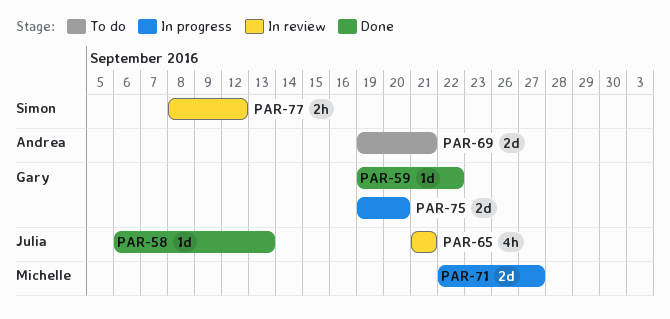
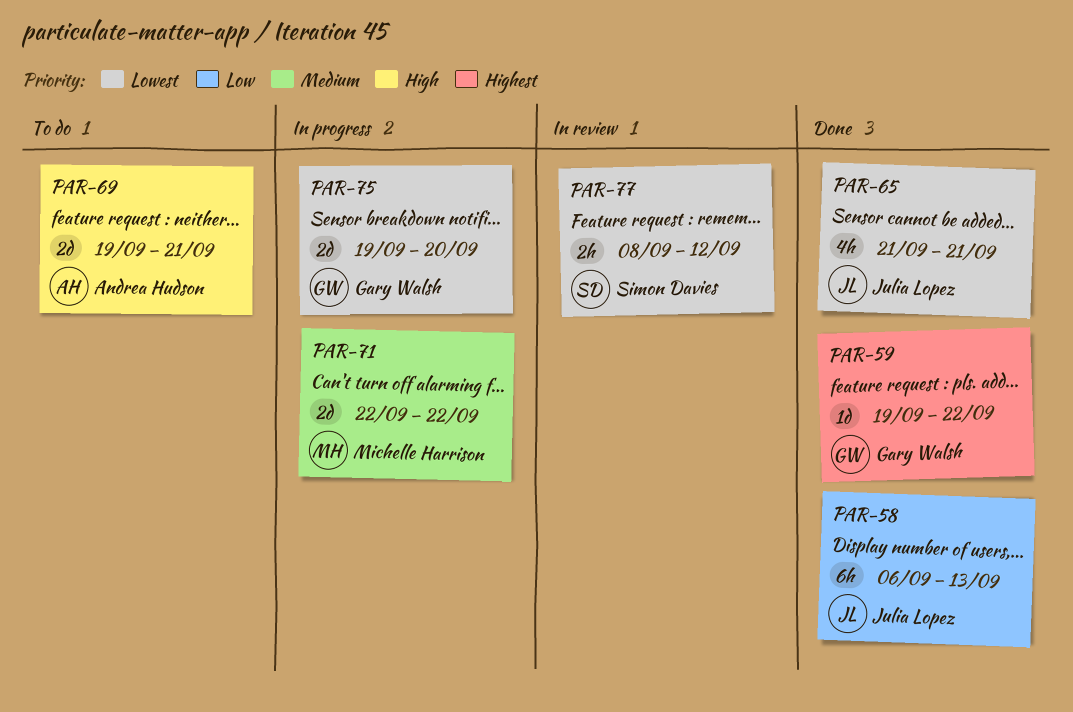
PAR-58, estimate: 1d -> 6h
PAR-65, status: In review -> Done
PAR-71, due: Sep 27 -> Sep 22

